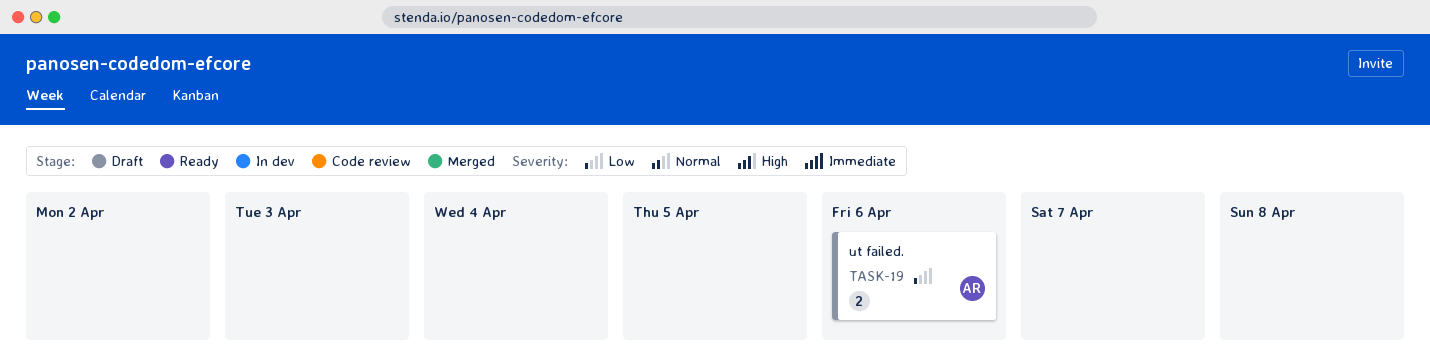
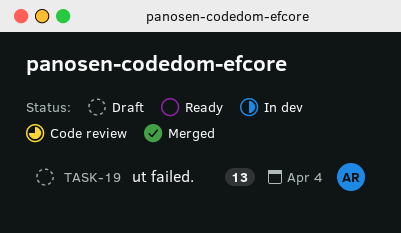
TASK-19, estimate: 2 -> 13
TASK-19, due: Apr 6 -> Apr 4

